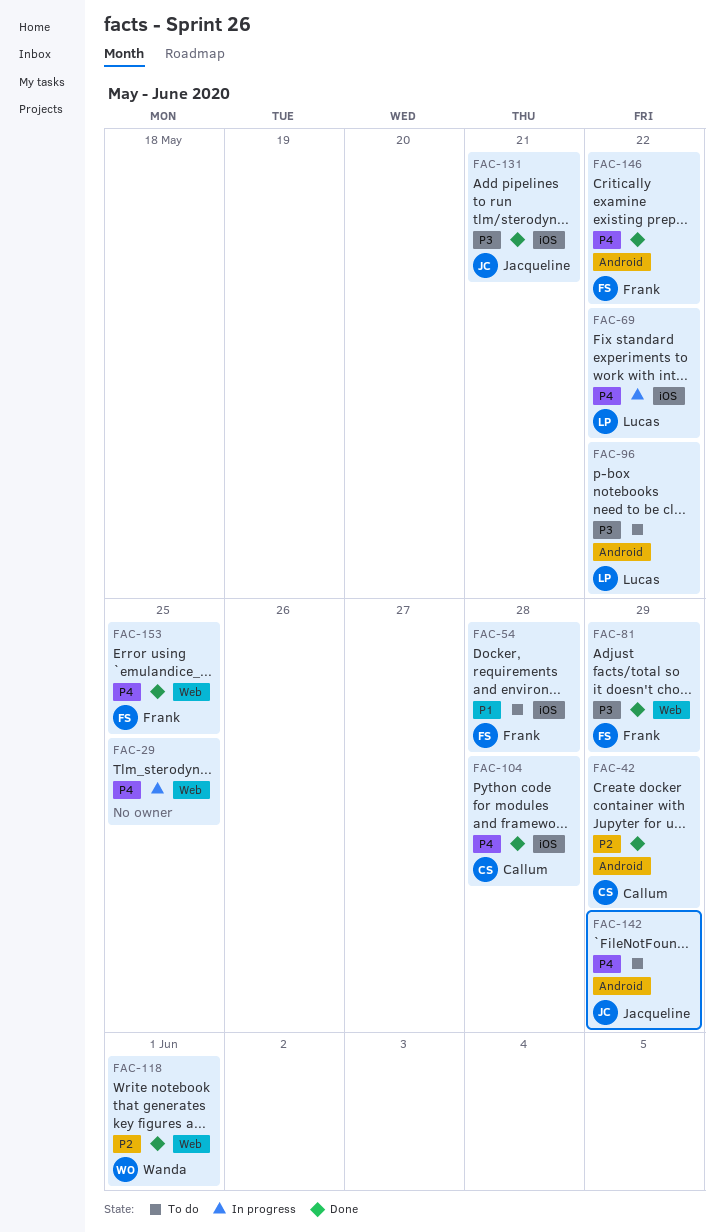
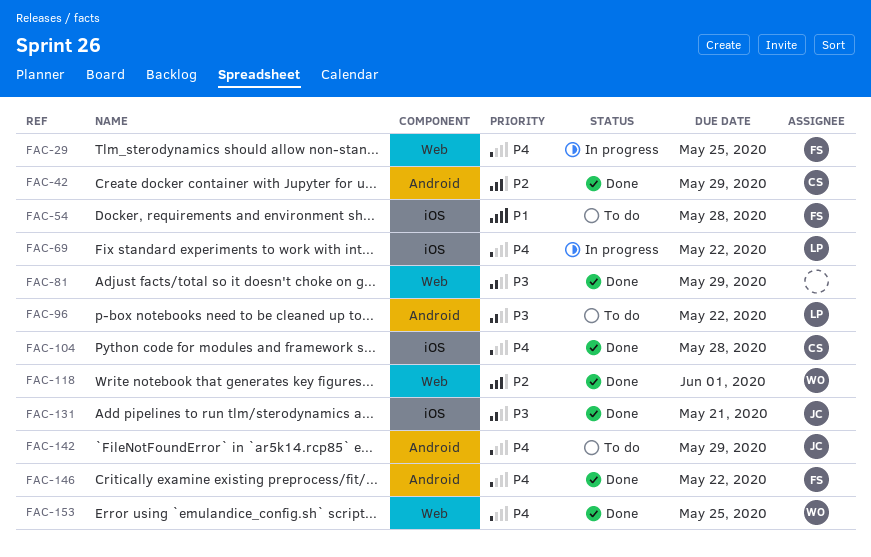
FAC-29, owner: none -> Frank
FAC-81, owner: Frank -> none
FAC-153, owner: Frank -> Wanda

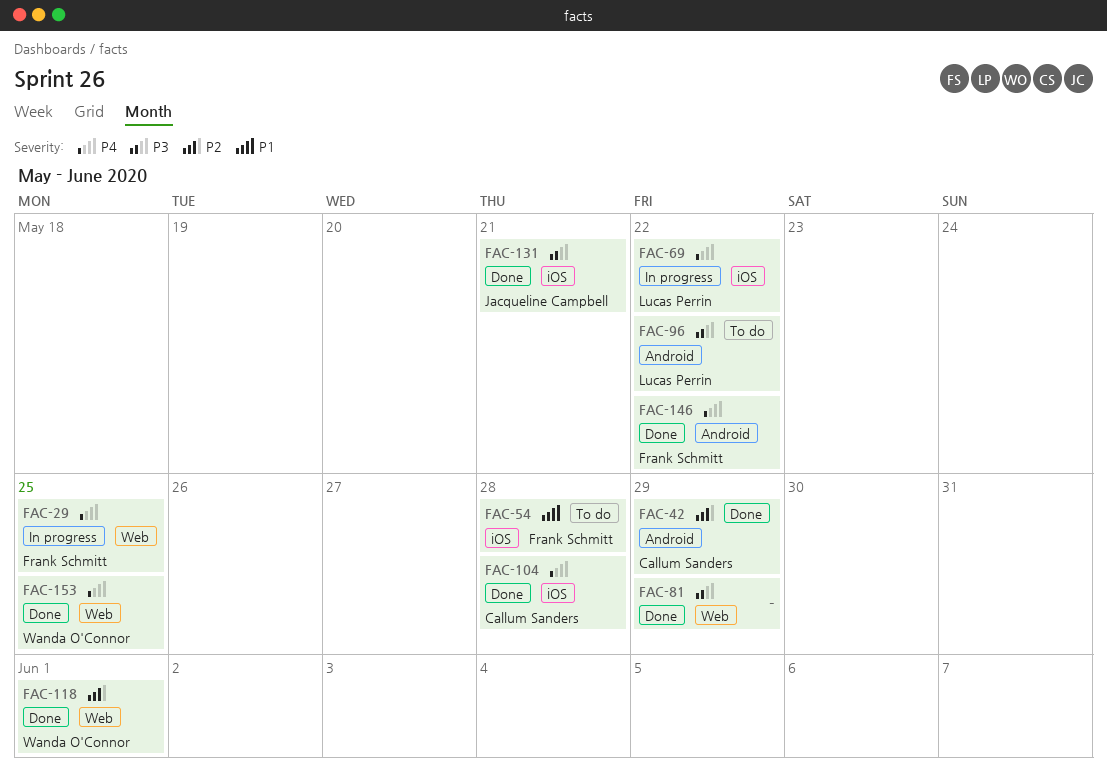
FAC-142: present -> none

